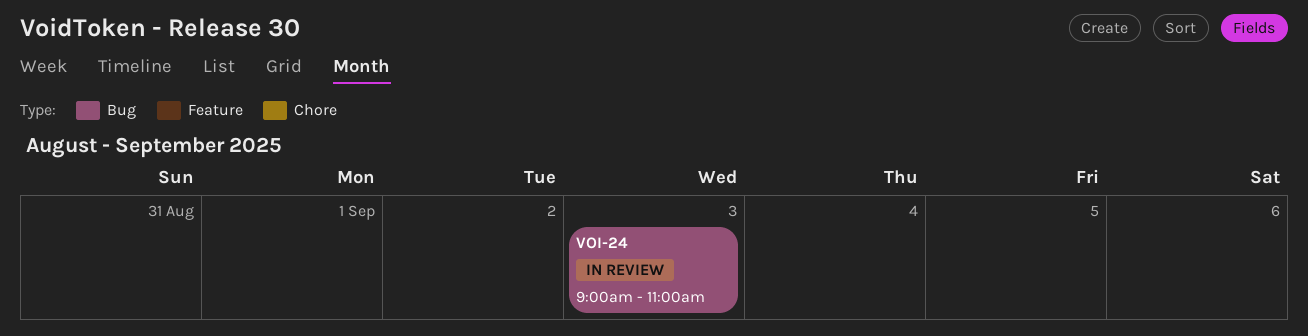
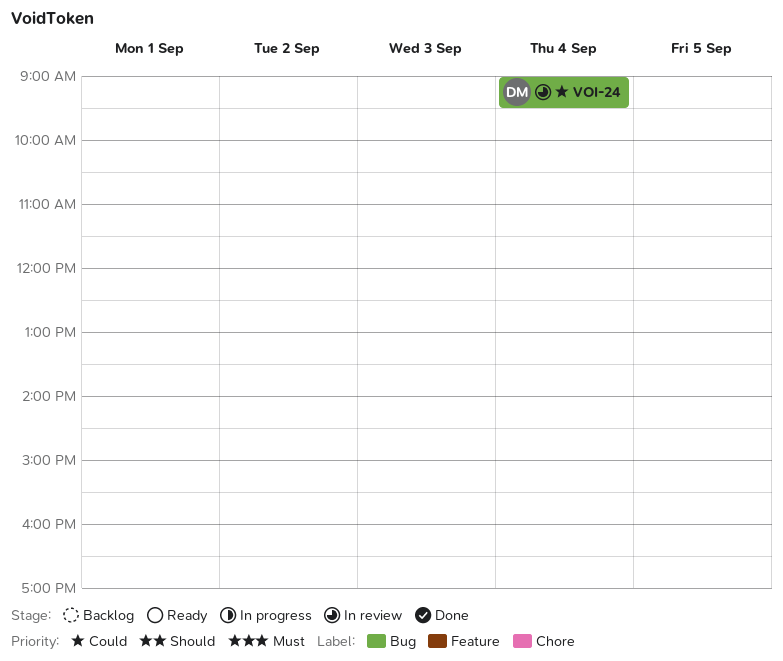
VOI-24, day: Sep 3 -> Sep 4
VOI-24, ends: 11:00 -> 09:30

